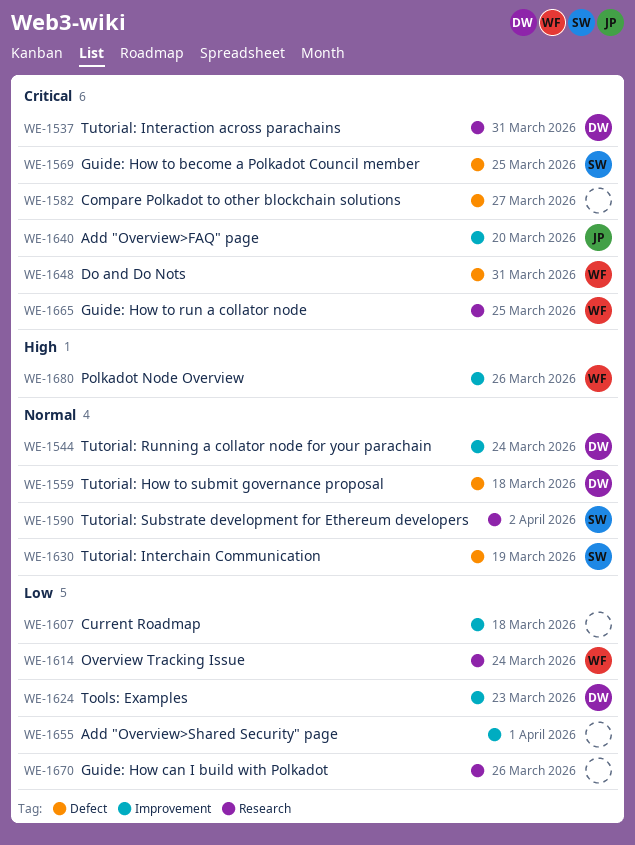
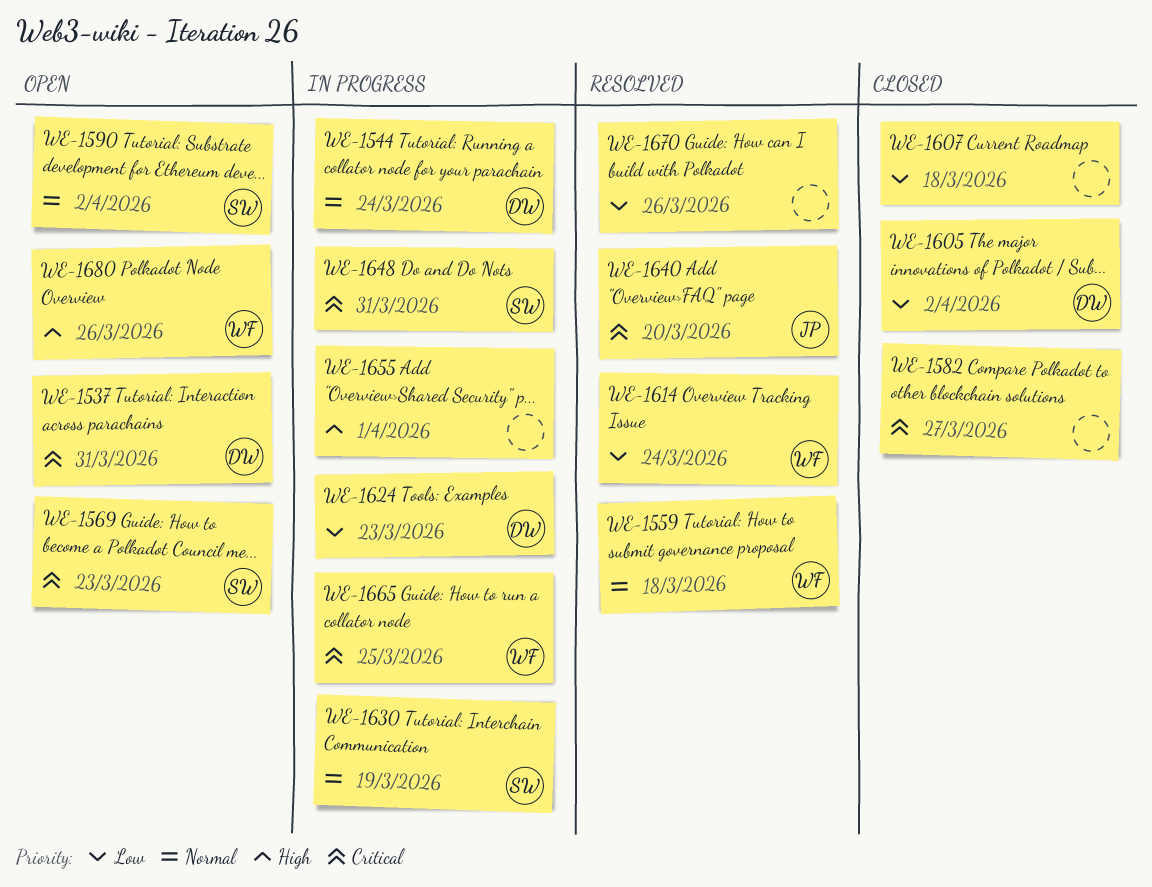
WE-1559, owner: DW -> WF
WE-1569, due: Mar 25 -> Mar 23
WE-1605: none -> present
WE-1648, owner: WF -> SW
WE-1655, priority: Low -> High

